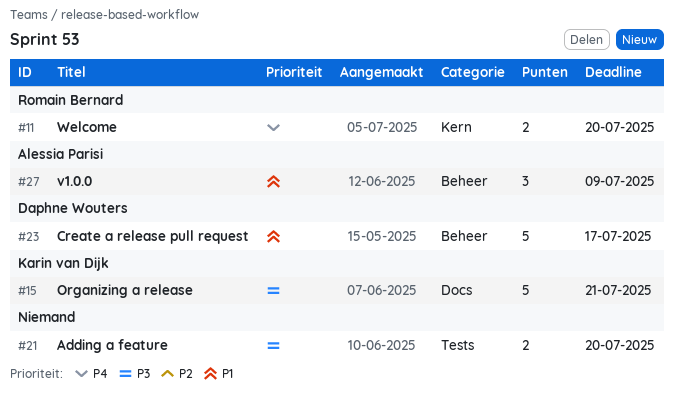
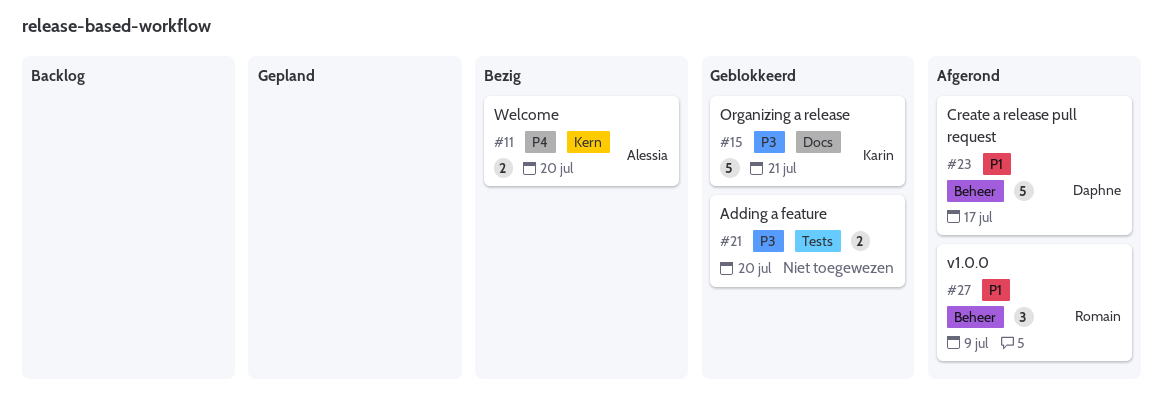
#11, owner: Romain Bernard -> Alessia Parisi
#27, owner: Alessia Parisi -> Romain Bernard

